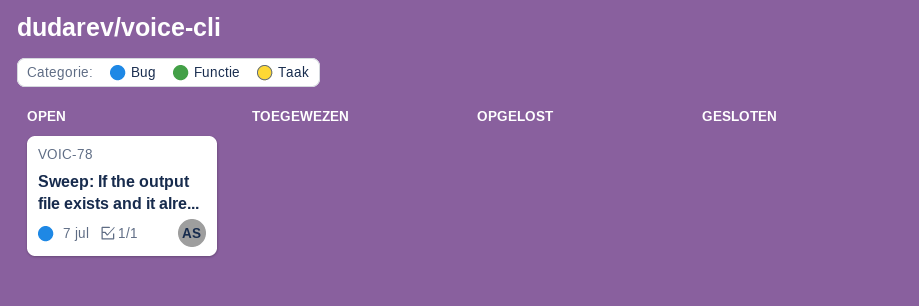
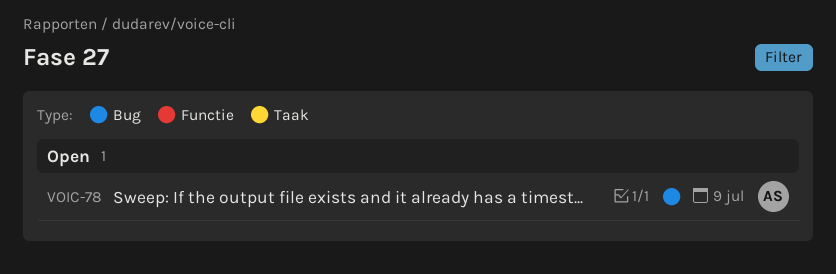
VOIC-78, due: Jul 7 -> Jul 9

